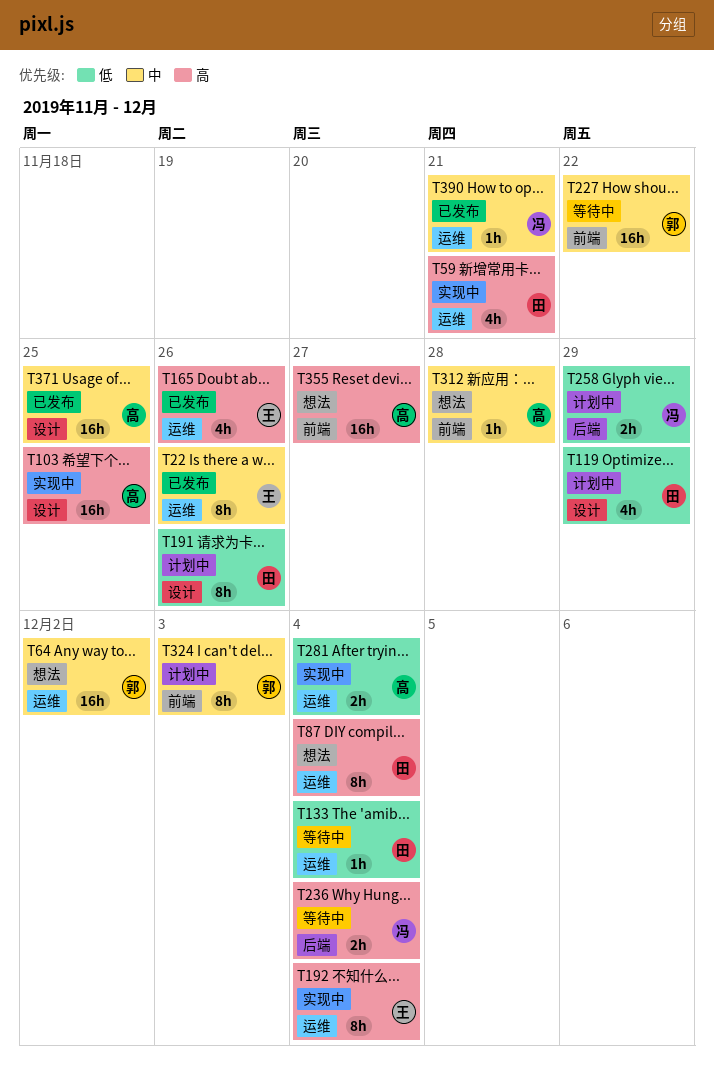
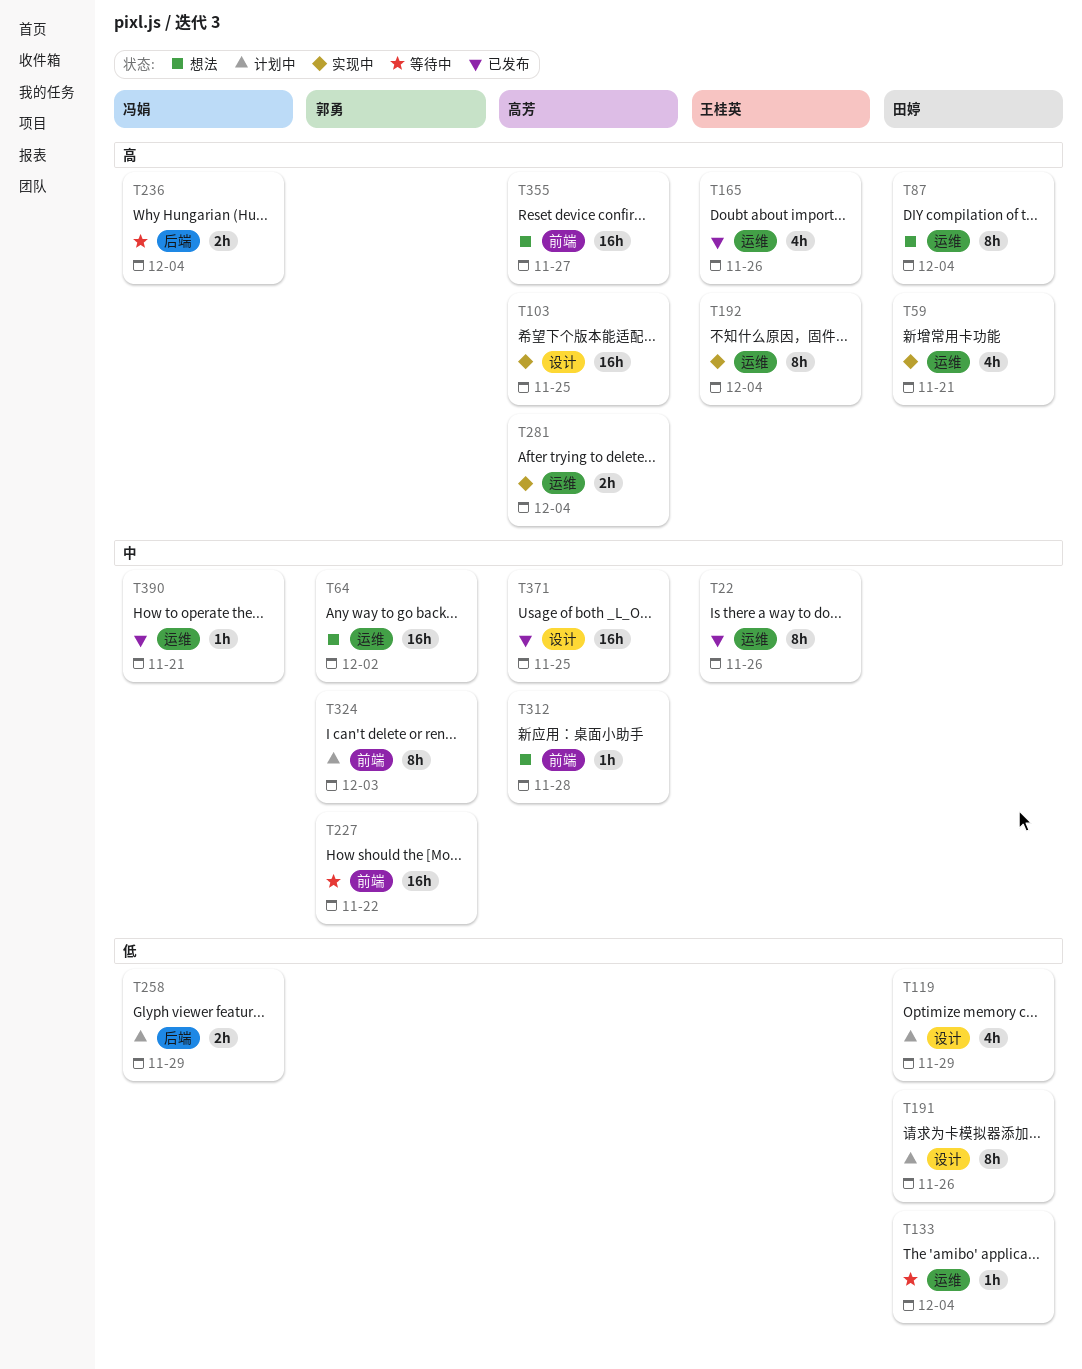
T281, priority: 低 -> 高

